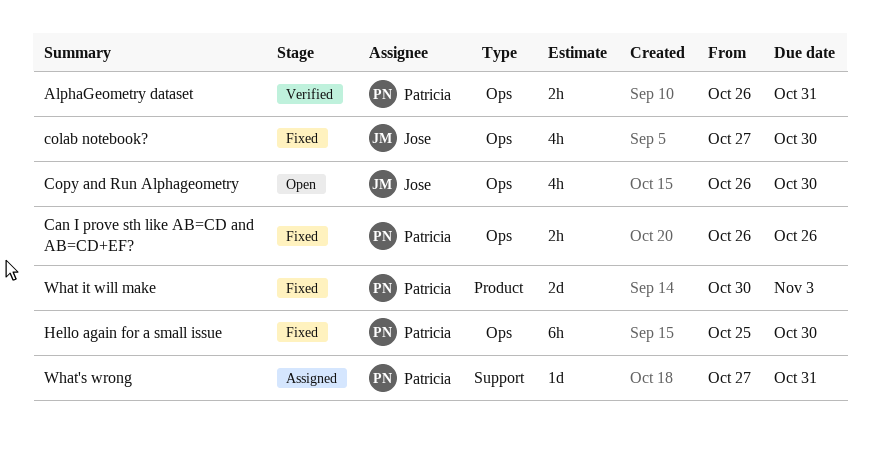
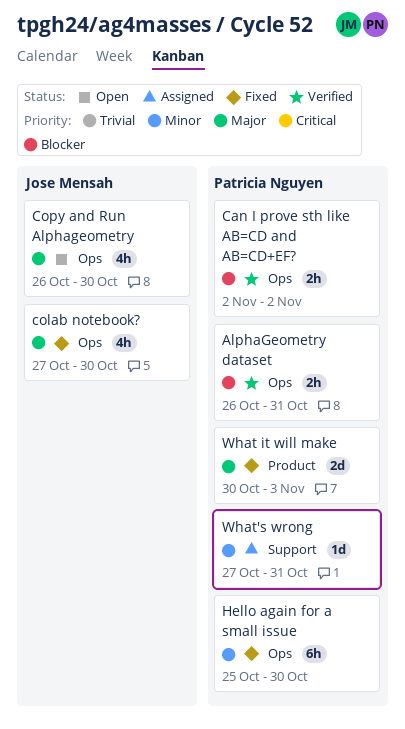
Can I prove sth like AB=CD and AB=CD+EF?, status: Fixed -> Verified
Can I prove sth like AB=CD and AB=CD+EF?, start: Oct 26 -> Nov 2
Can I prove sth like AB=CD and AB=CD+EF?, due: Oct 26 -> Nov 2

